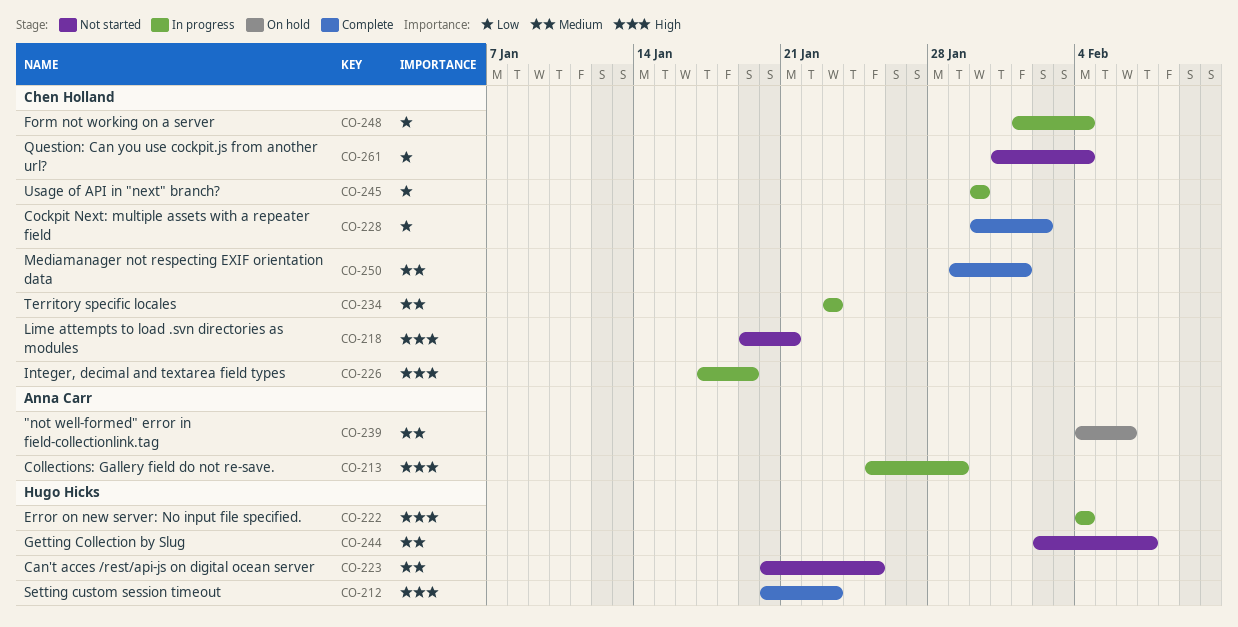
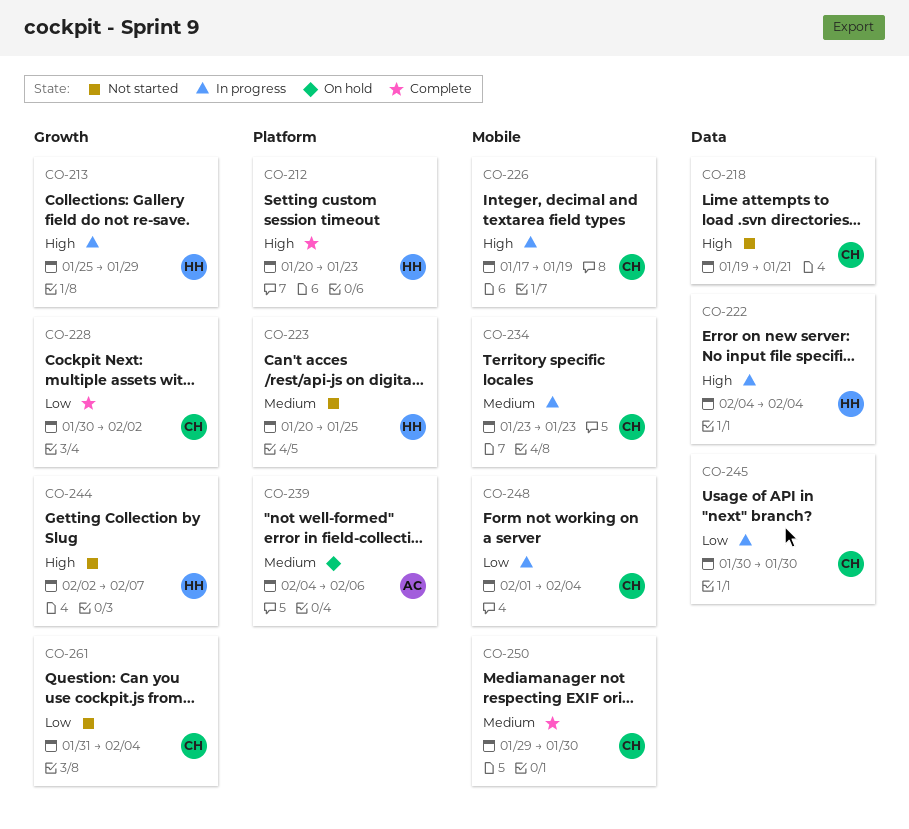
CO-213, owner: Anna Carr -> Hugo Hicks
CO-244, priority: Medium -> High
CO-250, due: Feb 1 -> Jan 30

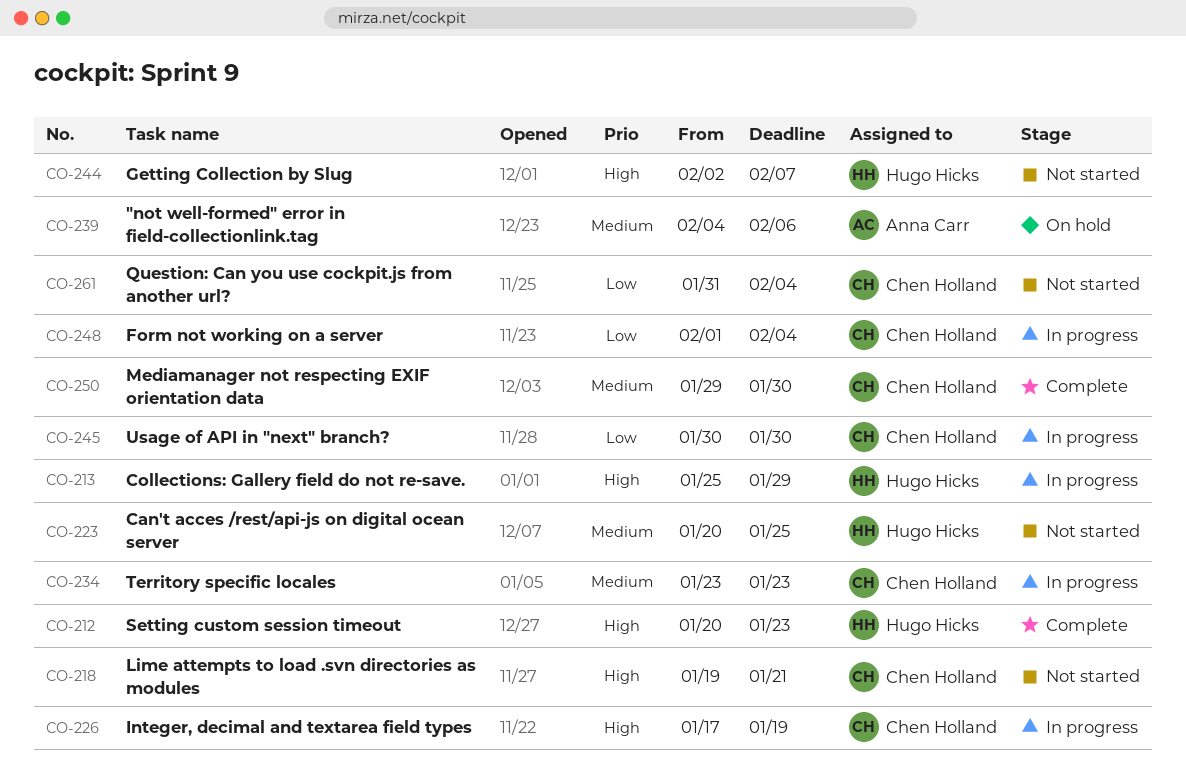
CO-222: present -> none
CO-228: present -> none

